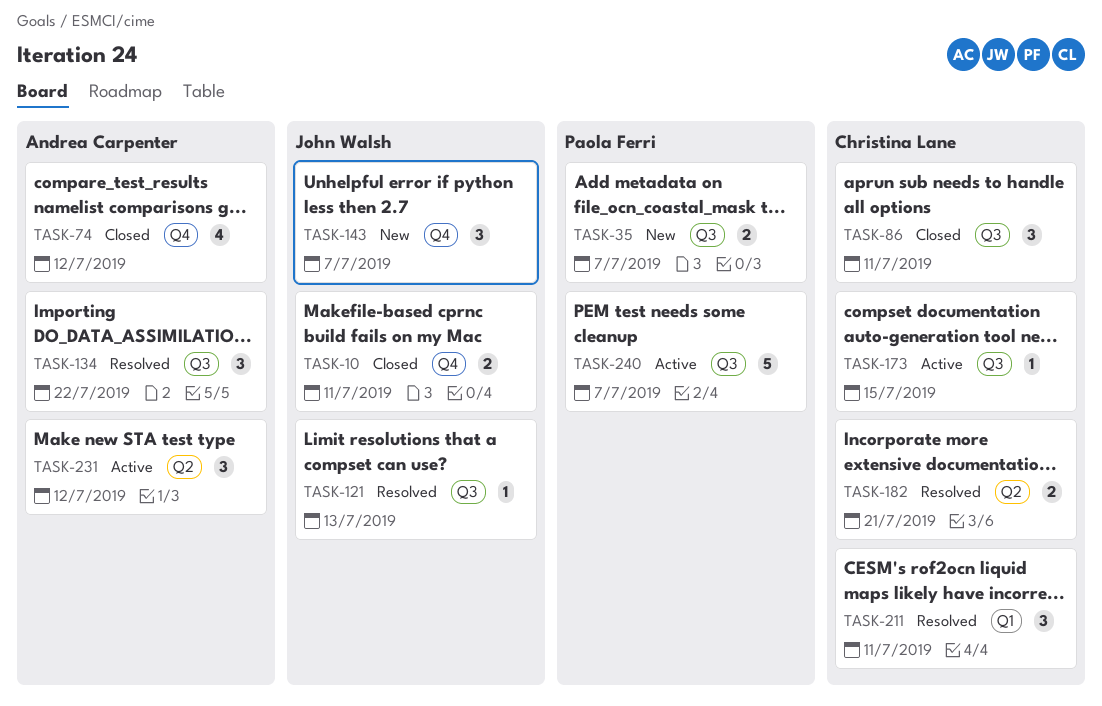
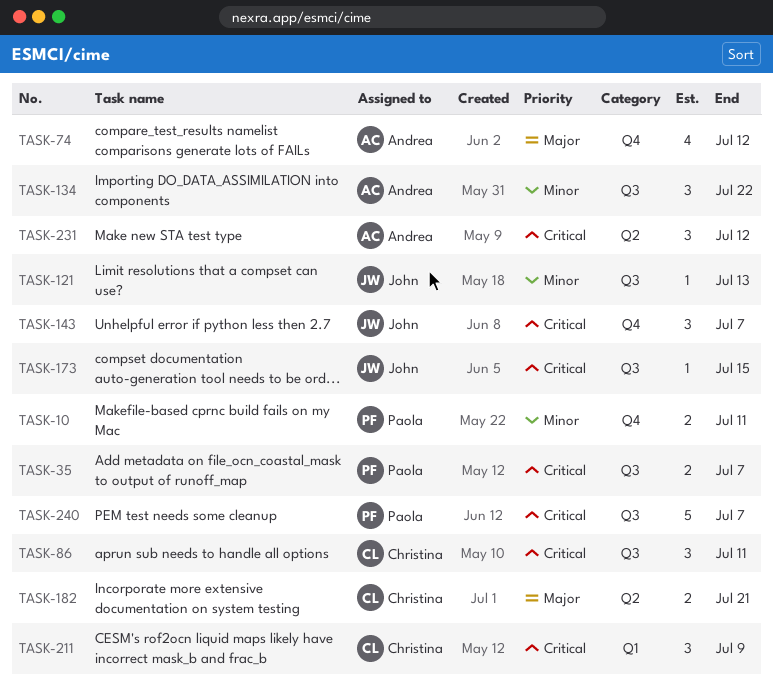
TASK-10, owner: John Walsh -> Paola Ferri
TASK-173, owner: Christina Lane -> John Walsh
TASK-211, due: Jul 11 -> Jul 9

